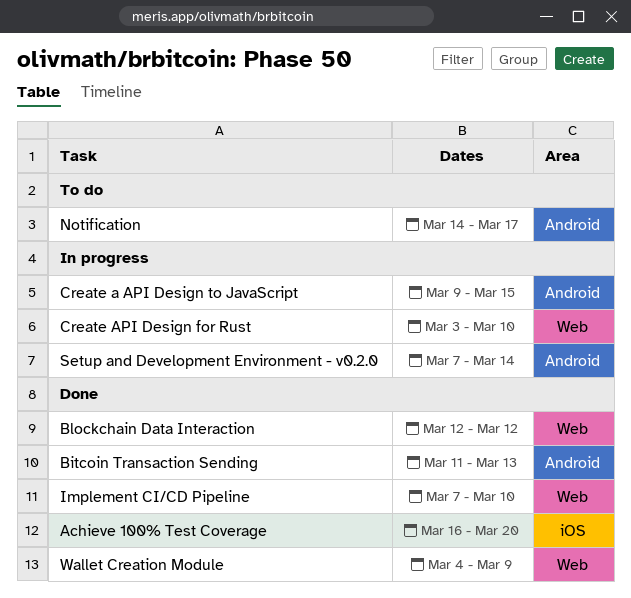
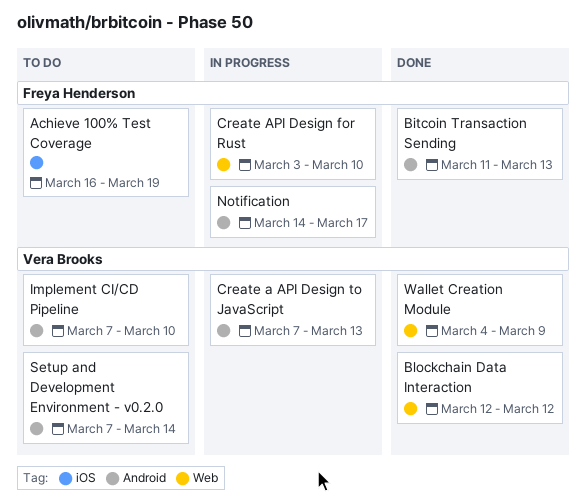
Achieve 100% Test Coverage, status: Done -> To do
Achieve 100% Test Coverage, due: Mar 20 -> Mar 19
Create a API Design to JavaScript, start: Mar 9 -> Mar 7
Create a API Design to JavaScript, due: Mar 15 -> Mar 13
Implement CI/CD Pipeline, status: Done -> To do
Implement CI/CD Pipeline, label: Web -> Android
Notification, status: To do -> In progress
Setup and Development Environment - v0.2.0, status: In progress -> To do

